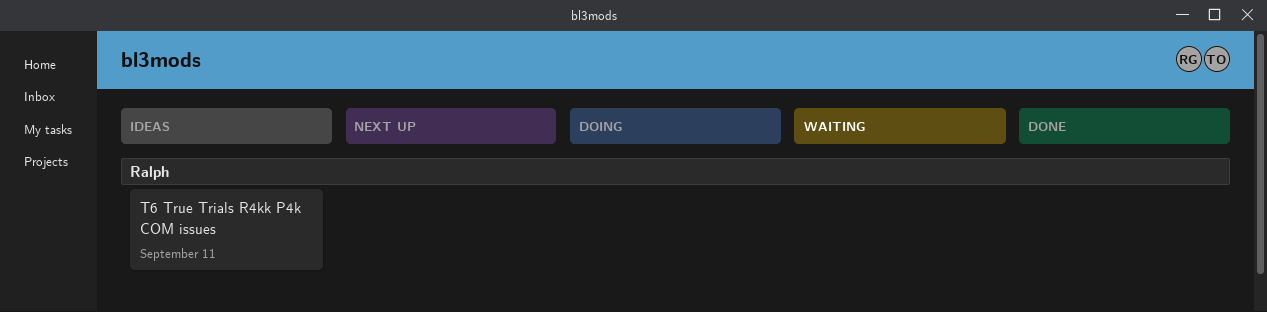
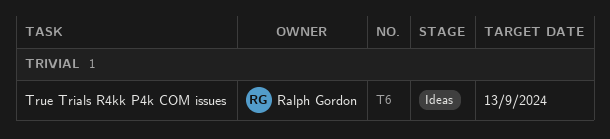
T6, due: Sep 11 -> Sep 13

